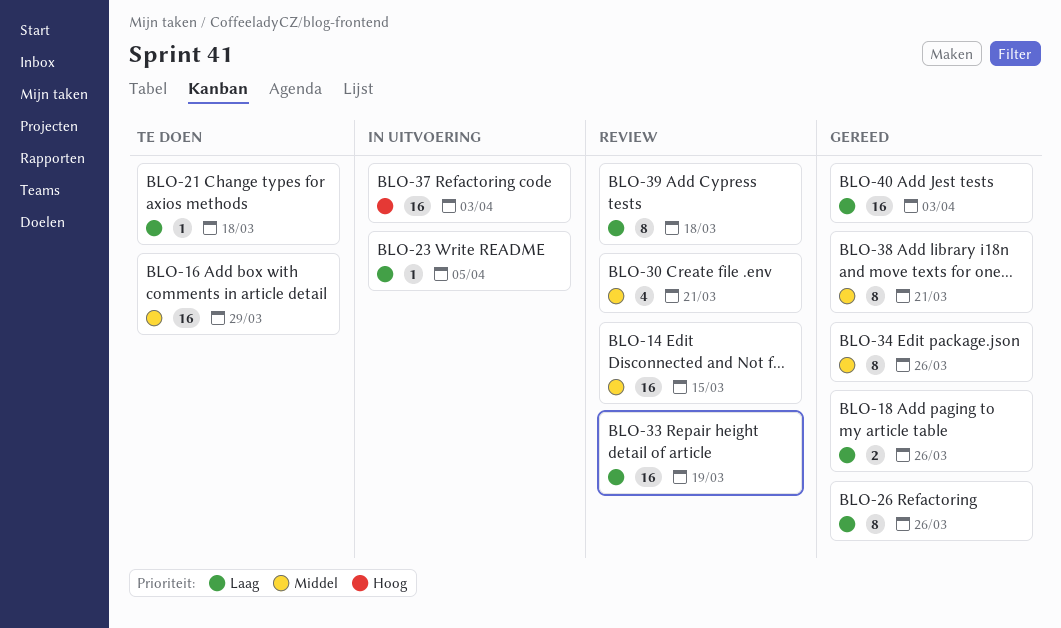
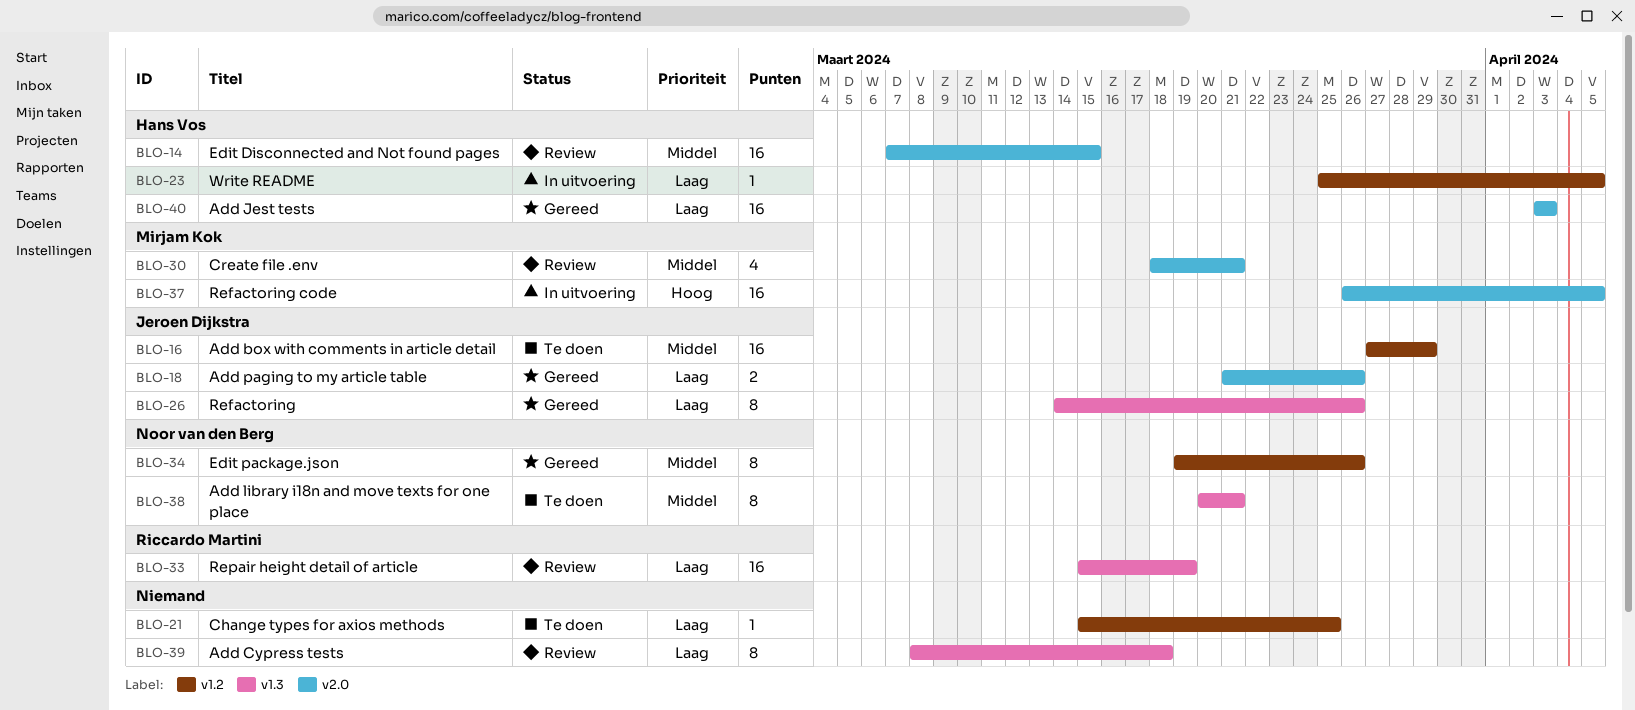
BLO-21, due: Mar 18 -> Mar 25
BLO-37, due: Apr 3 -> Apr 5
BLO-38, status: Gereed -> Te doen

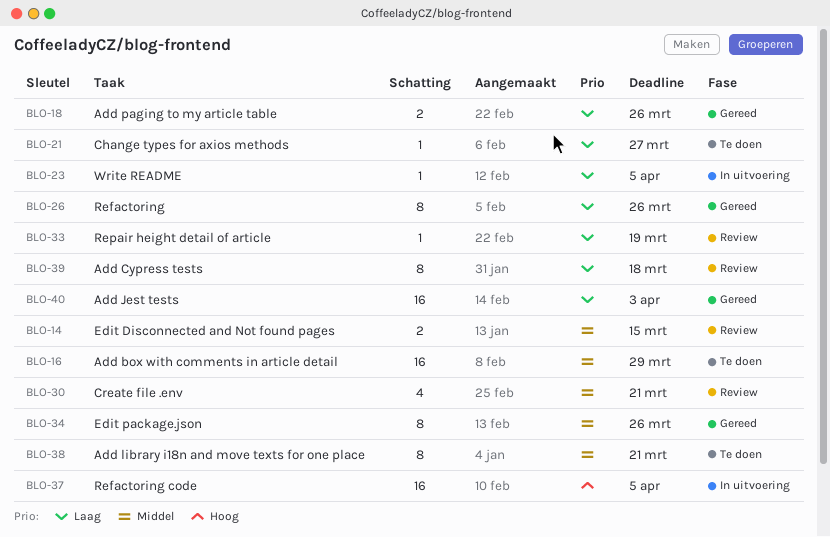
BLO-14, estimate: 16 -> 2
BLO-21, due: Mar 25 -> Mar 27
BLO-33, estimate: 16 -> 1

